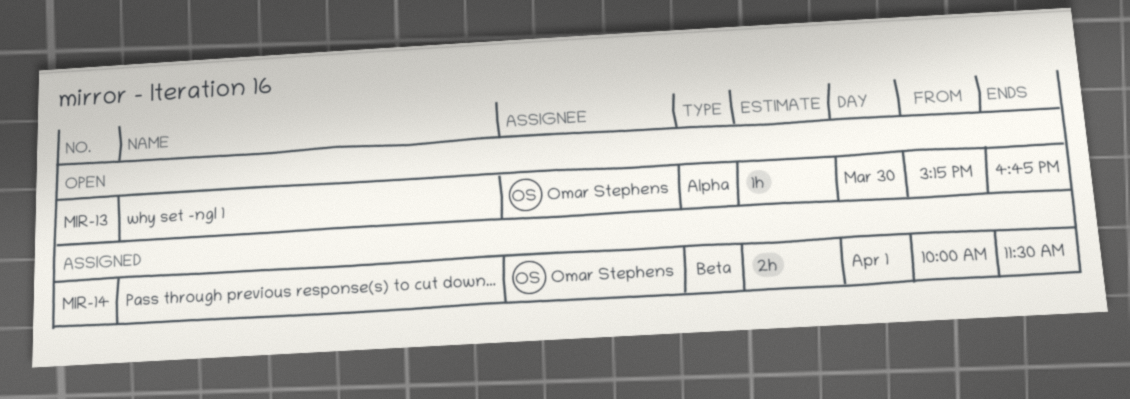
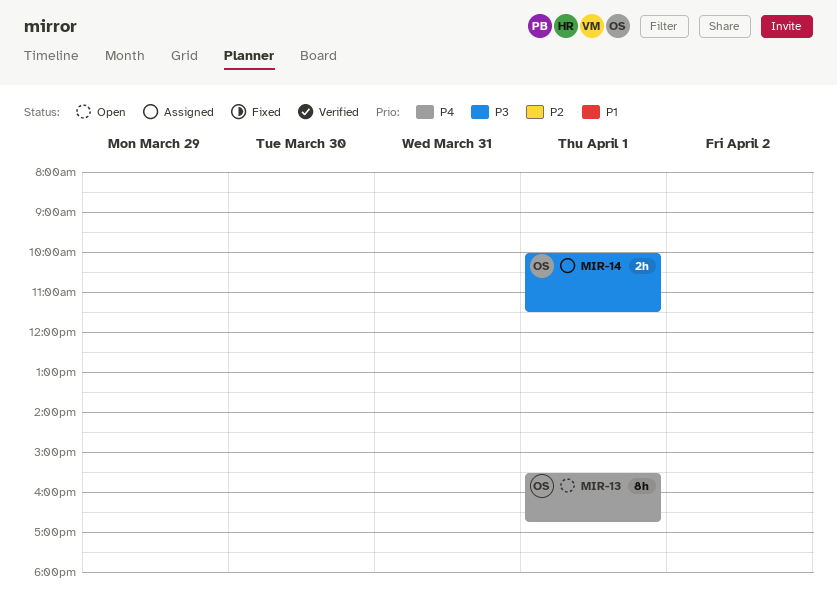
MIR-13, estimate: 1h -> 8h
MIR-13, day: Mar 30 -> Apr 1
MIR-13, begins: 15:15 -> 15:30

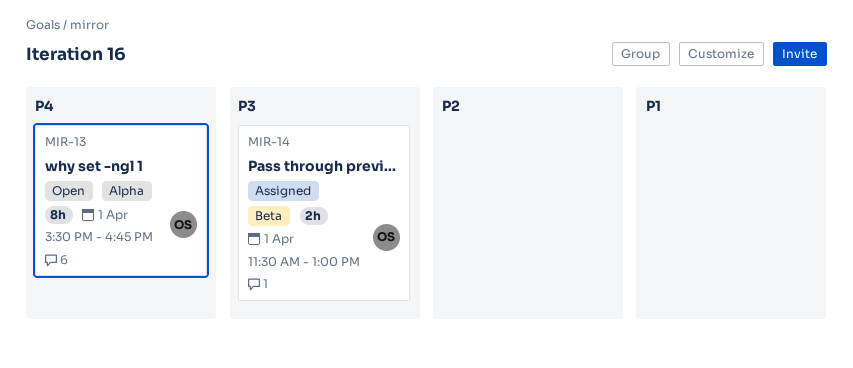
MIR-14, begins: 10:00 -> 11:30
MIR-14, ends: 11:30 -> 13:00

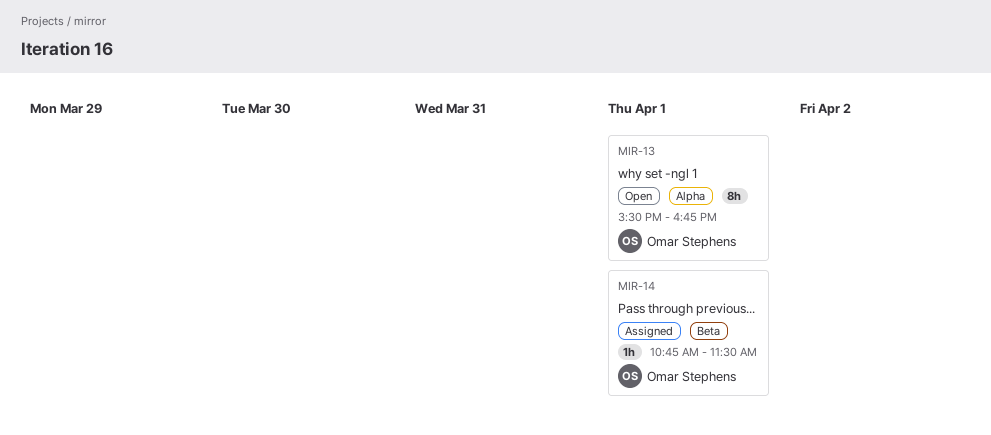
MIR-14, estimate: 2h -> 1h
MIR-14, begins: 11:30 -> 10:45
MIR-14, ends: 13:00 -> 11:30

